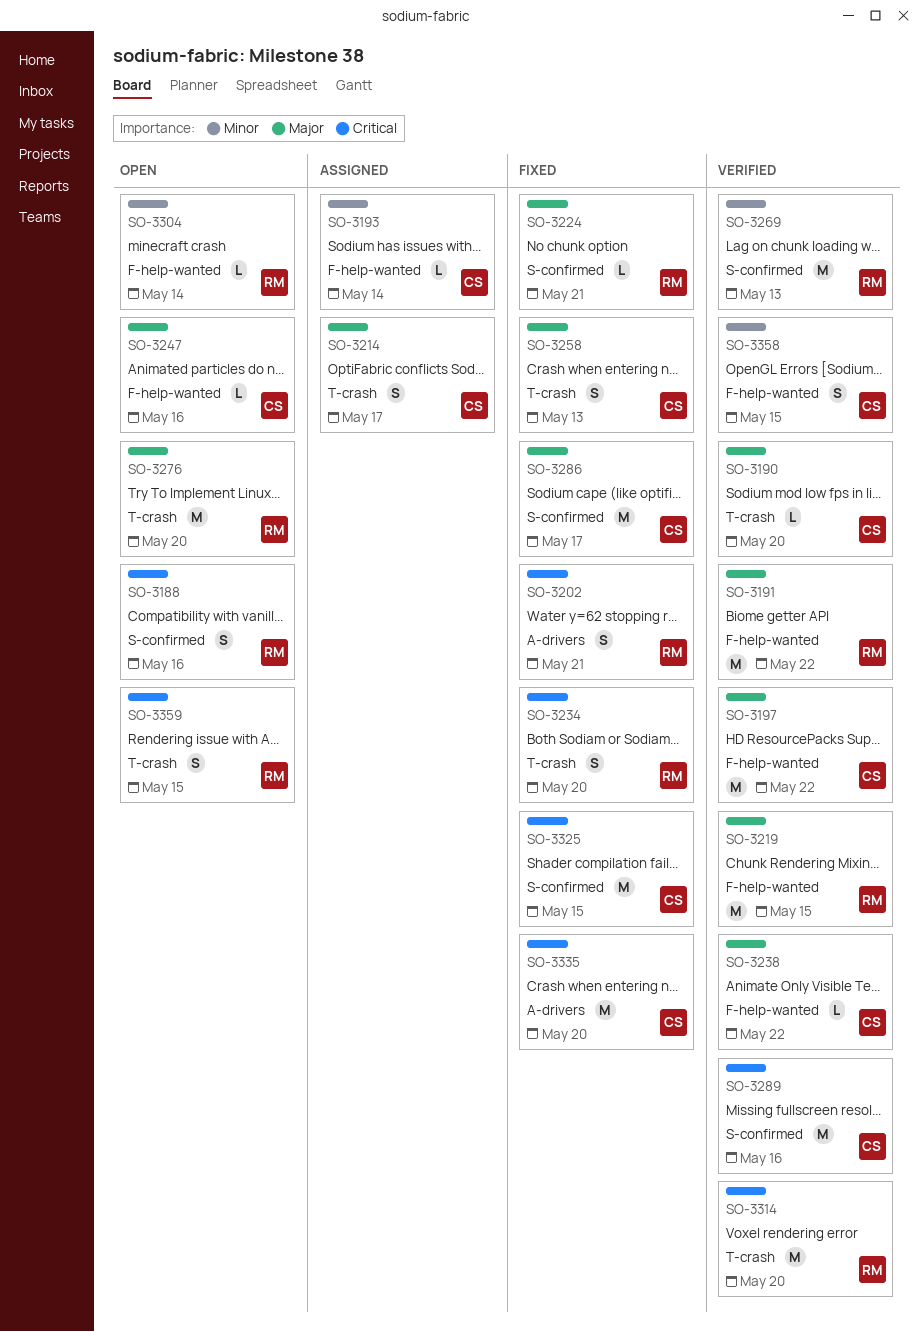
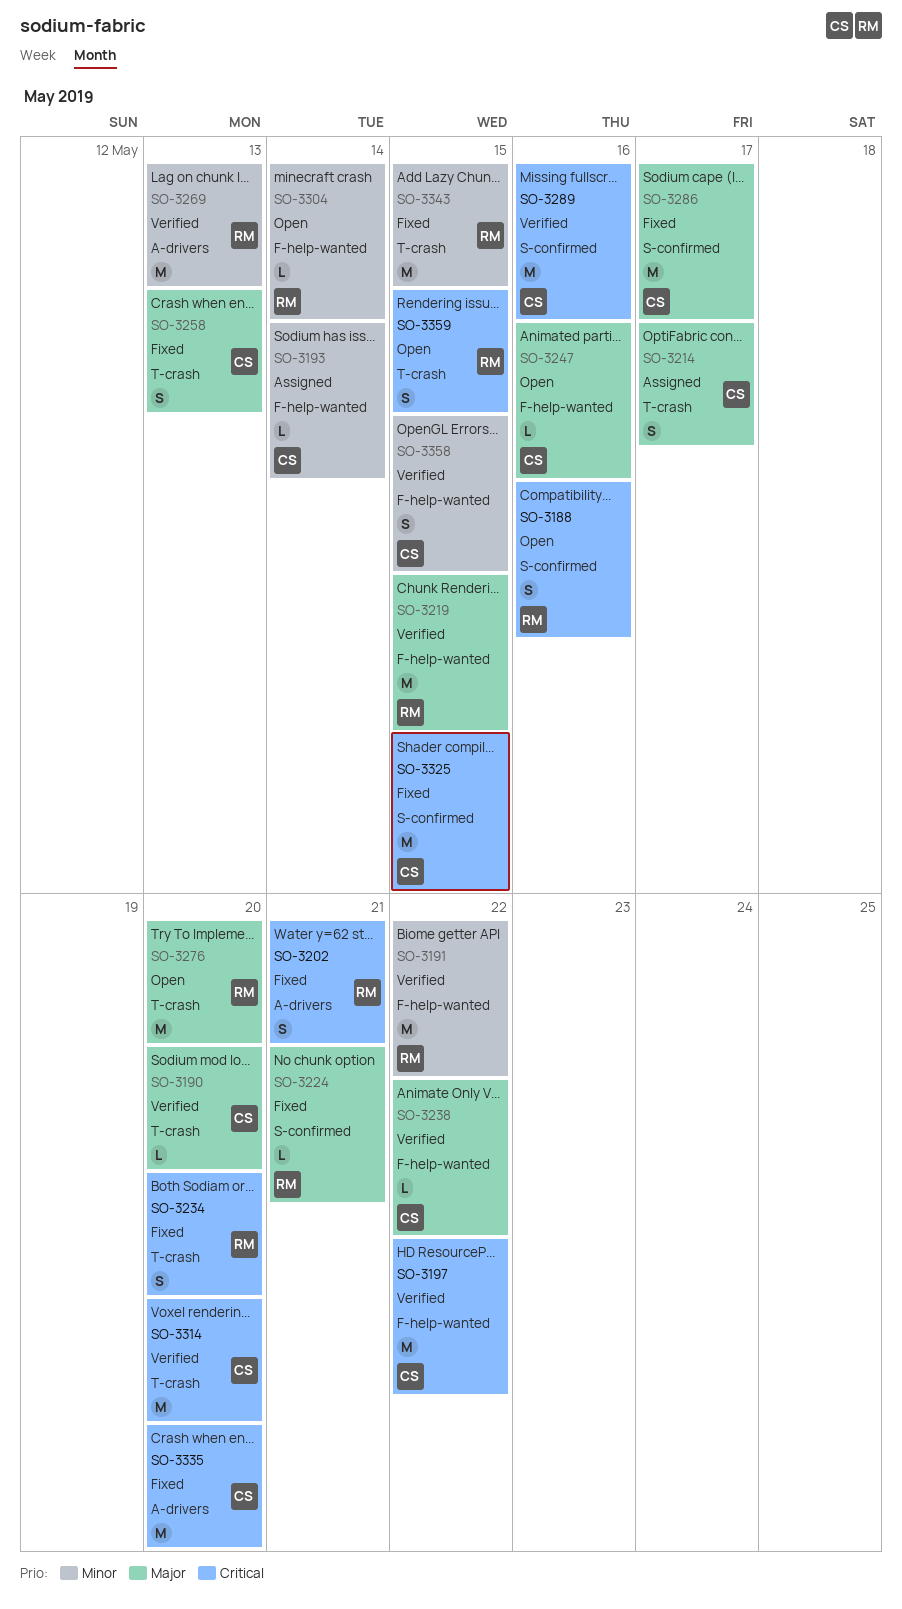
SO-3191, priority: Major -> Minor
SO-3197, priority: Major -> Critical
SO-3269, label: S-confirmed -> A-drivers
SO-3314, owner: RM -> CS
SO-3343: none -> present

